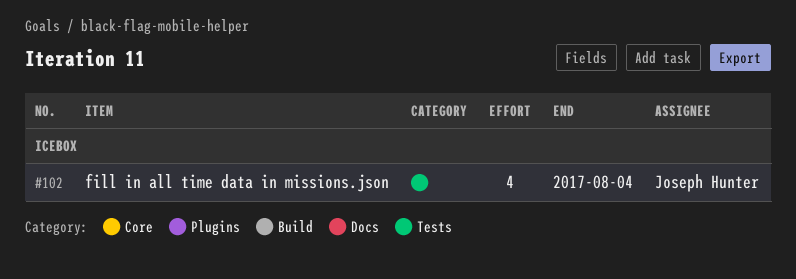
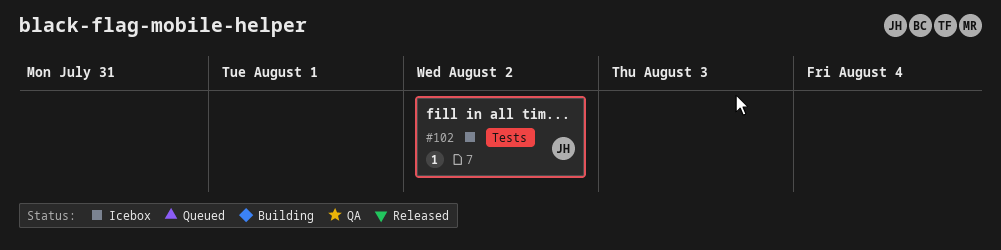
#102, estimate: 4 -> 1
#102, due: Aug 4 -> Aug 2

